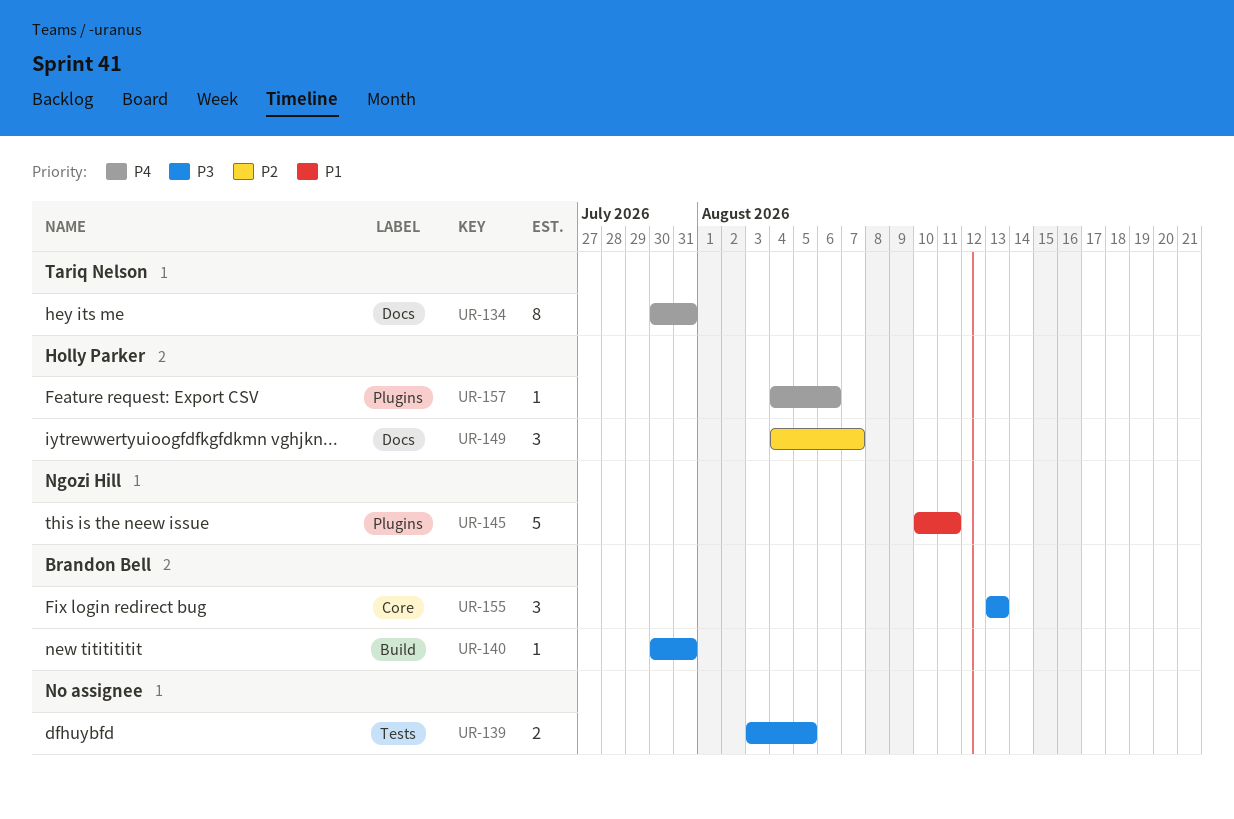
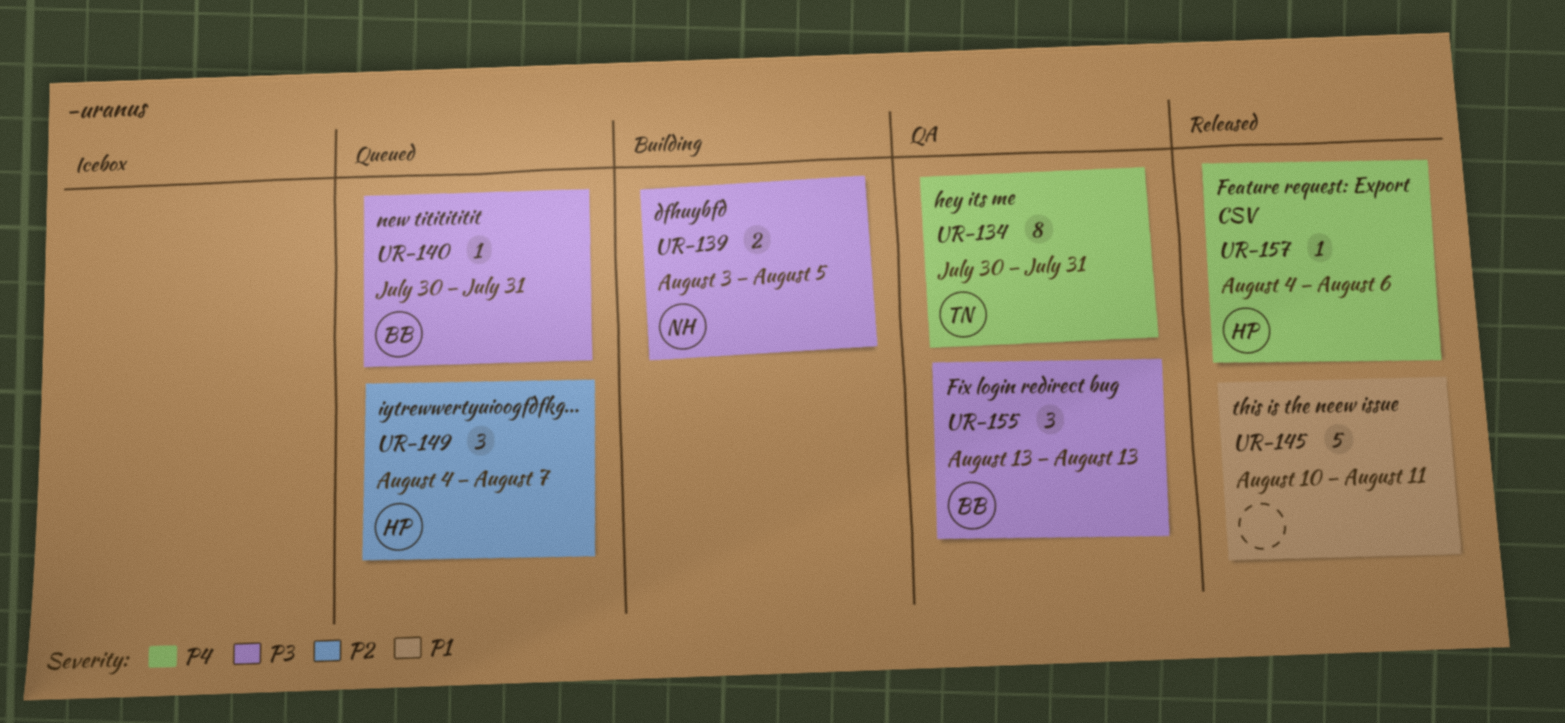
UR-139, owner: none -> Ngozi Hill
UR-145, owner: Ngozi Hill -> none

